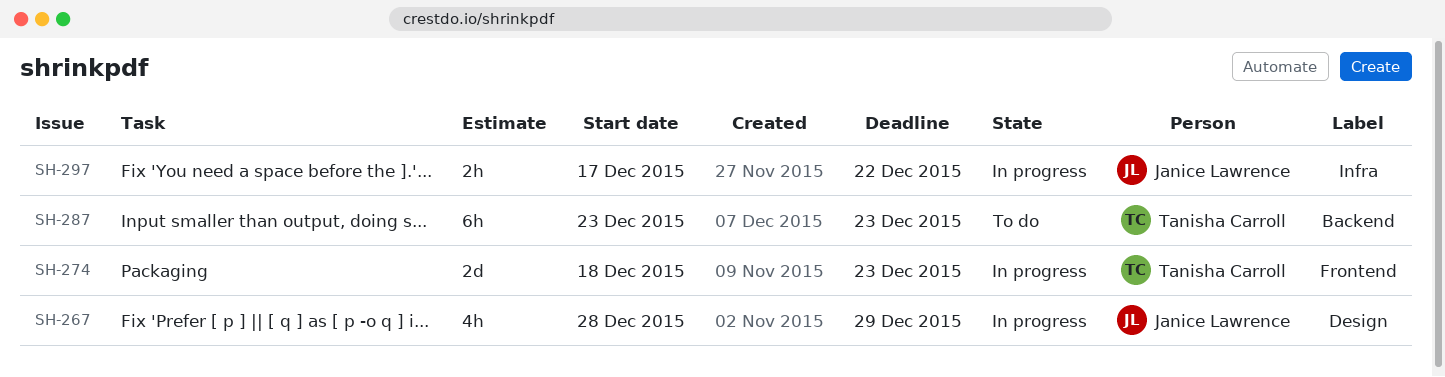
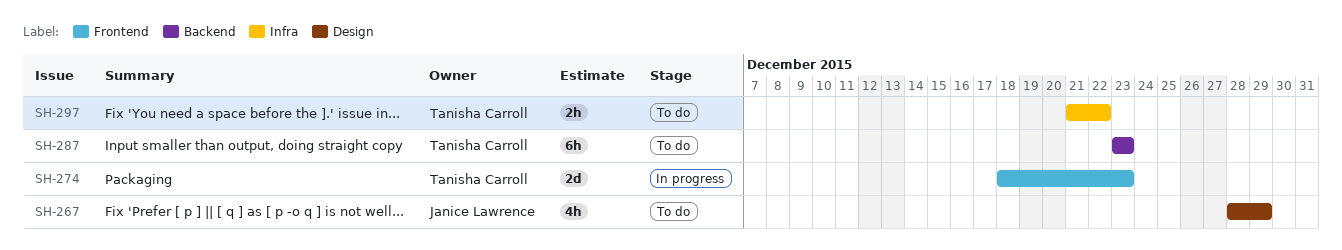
SH-267, status: In progress -> To do
SH-297, status: In progress -> To do
SH-297, owner: Janice Lawrence -> Tanisha Carroll
SH-297, start: Dec 17 -> Dec 21

